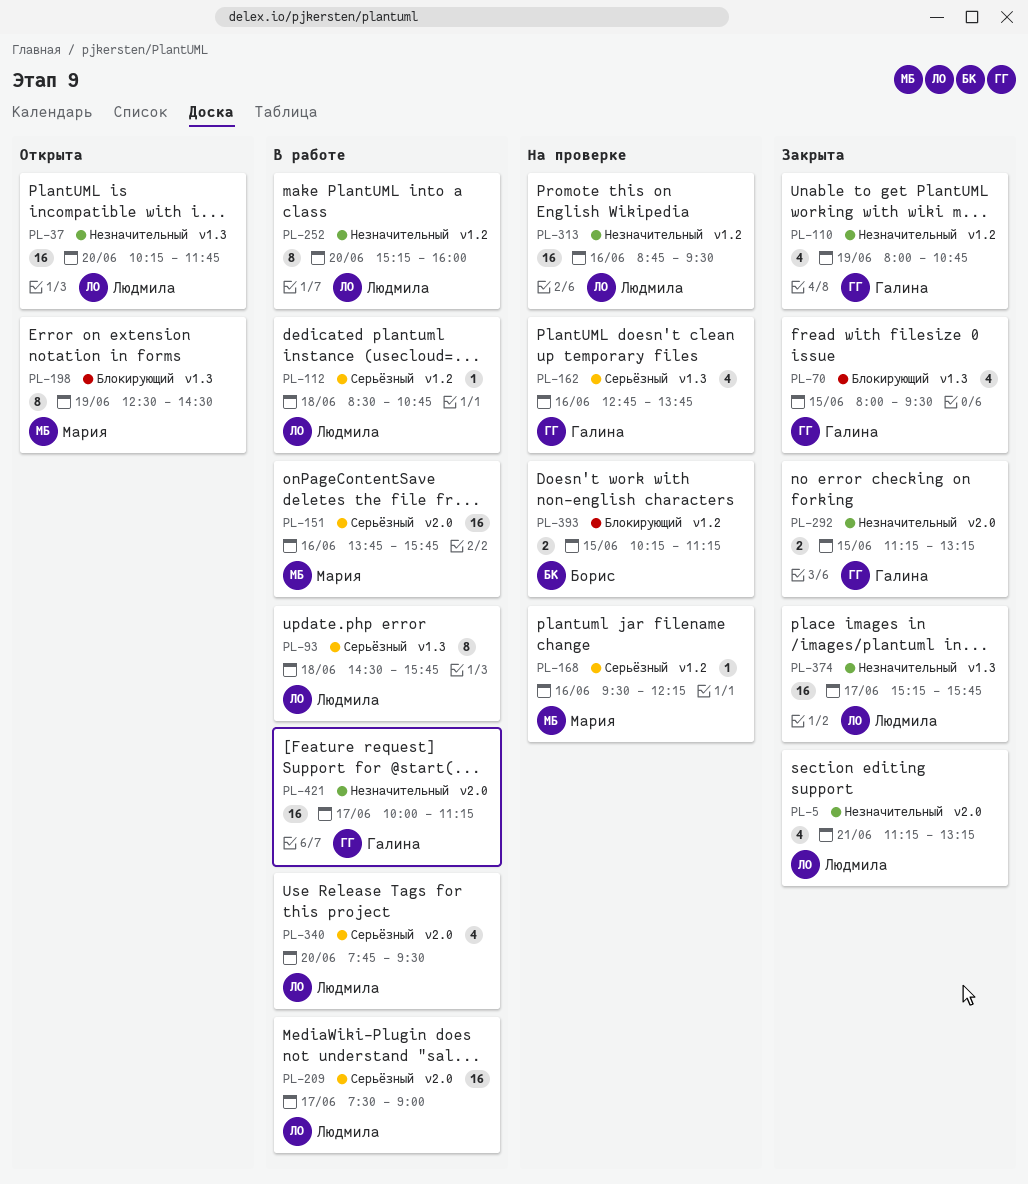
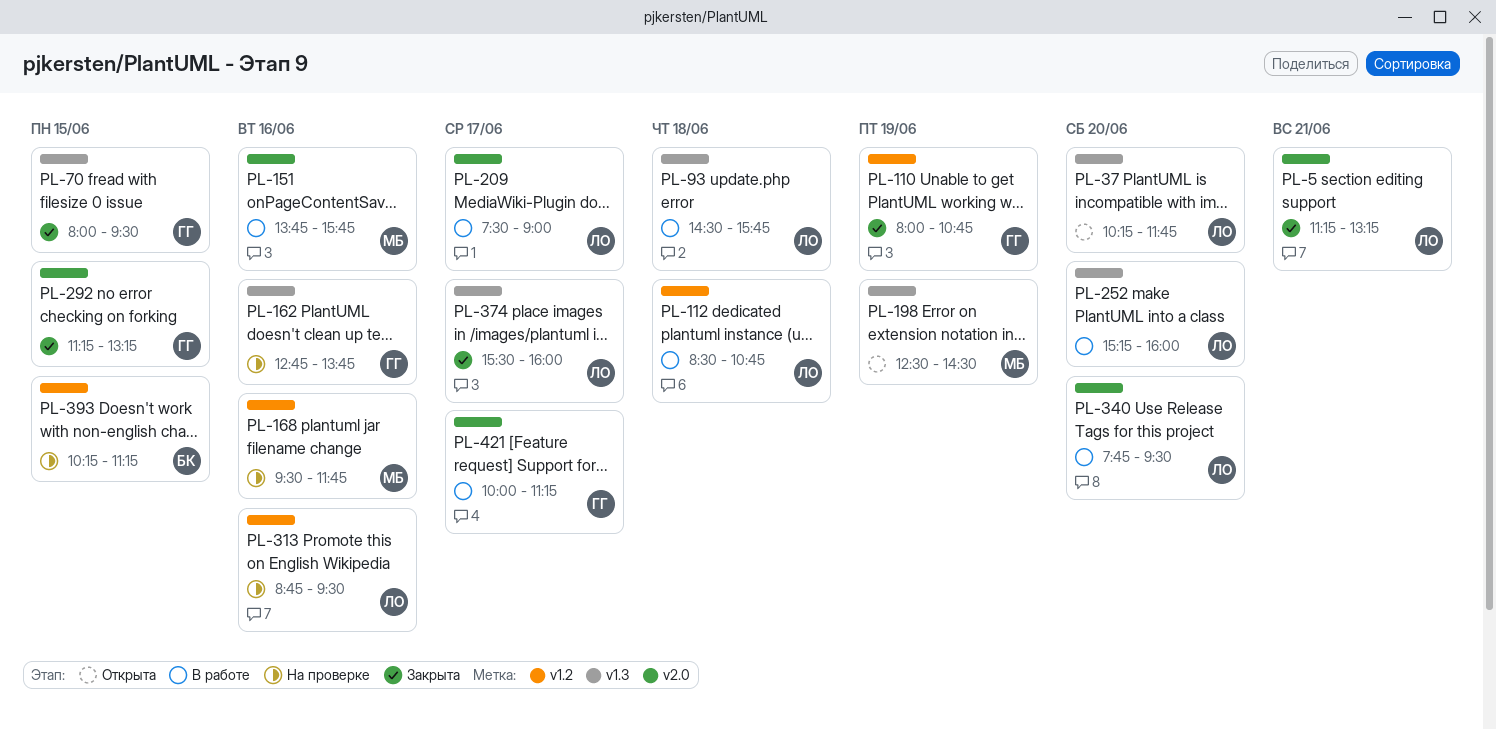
PL-168, ends: 12:15 -> 11:45
PL-252, label: v1.2 -> v1.3
PL-374, begins: 15:15 -> 15:30
PL-374, ends: 15:45 -> 16:00

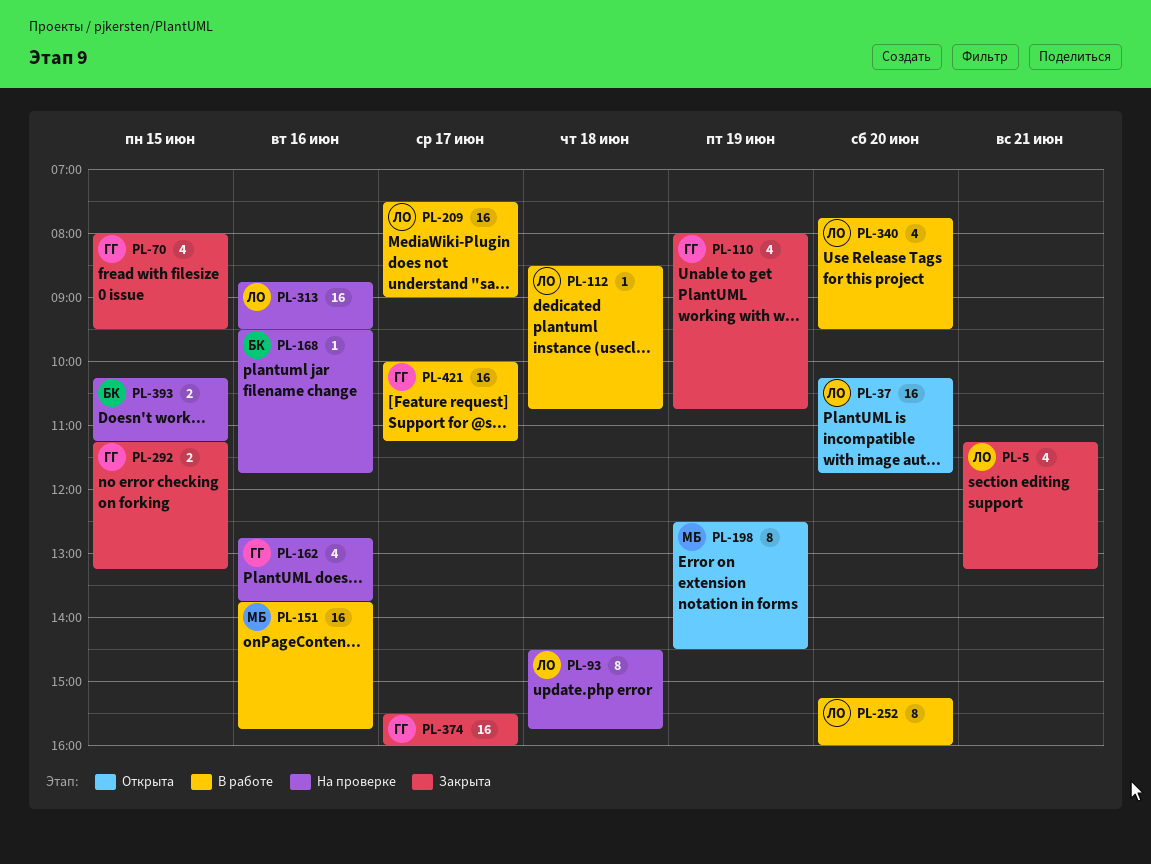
PL-93, status: В работе -> На проверке
PL-168, owner: МБ -> БК
PL-374, owner: ЛО -> ГГ

